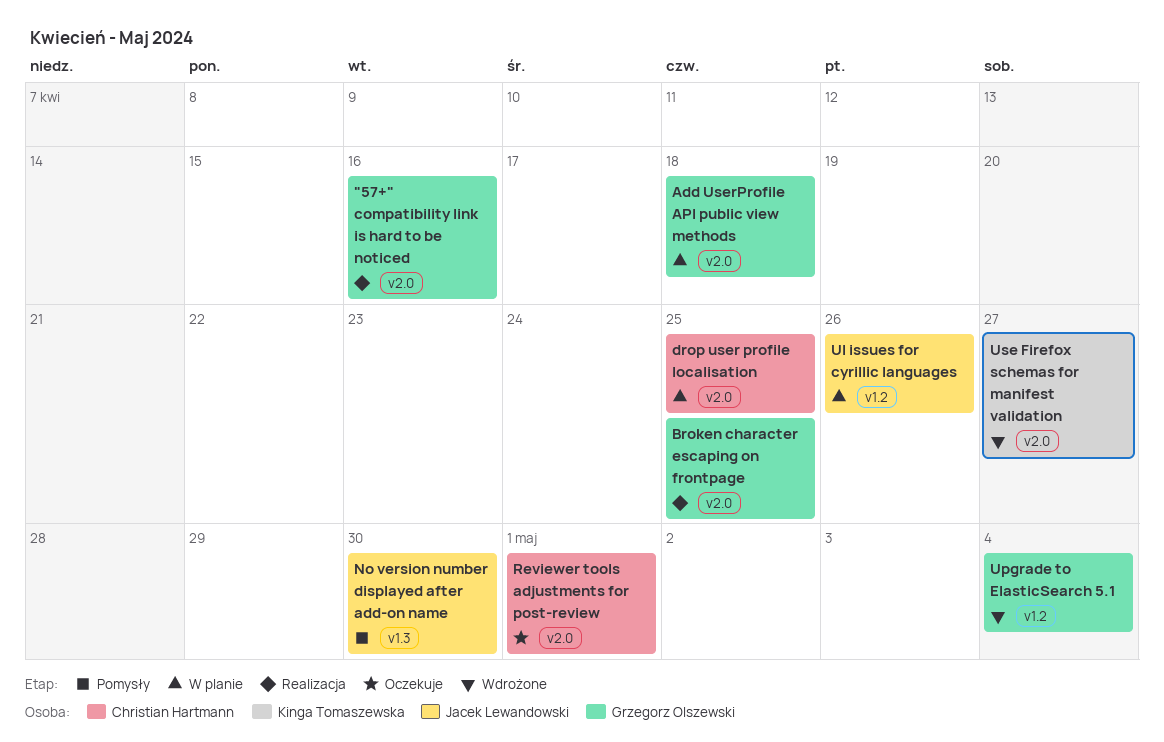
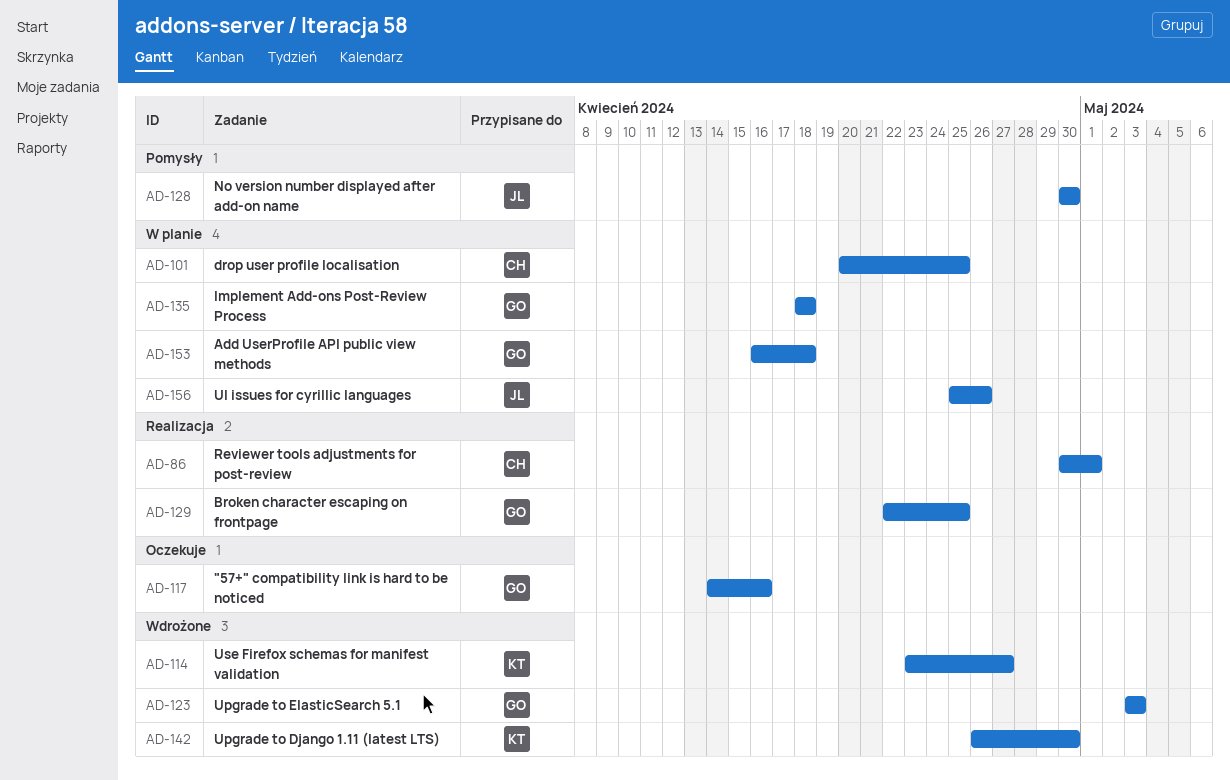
"57+" compatibility link is hard to be noticed, status: Realizacja -> Oczekuje
Implement Add-ons Post-Review Process: none -> present
Reviewer tools adjustments for post-review, status: Oczekuje -> Realizacja
Upgrade to Django 1.11 (latest LTS): none -> present
Upgrade to ElasticSearch 5.1, due: May 4 -> May 3

